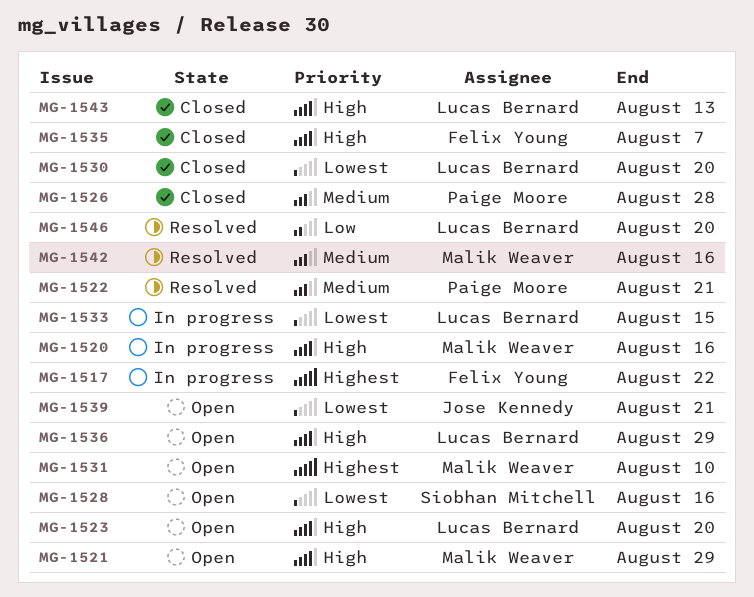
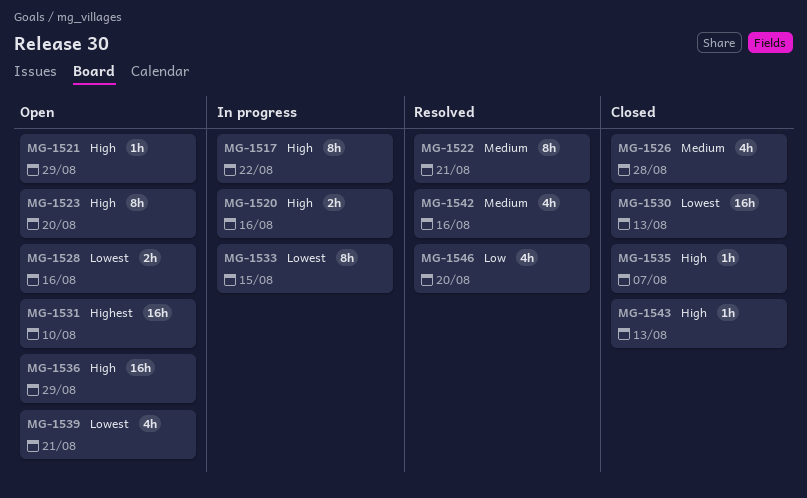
MG-1517, priority: Highest -> High
MG-1530, due: Aug 20 -> Aug 13

